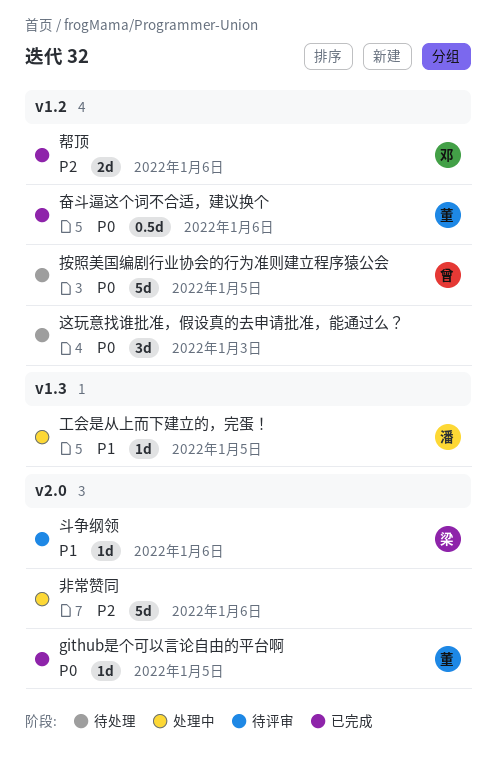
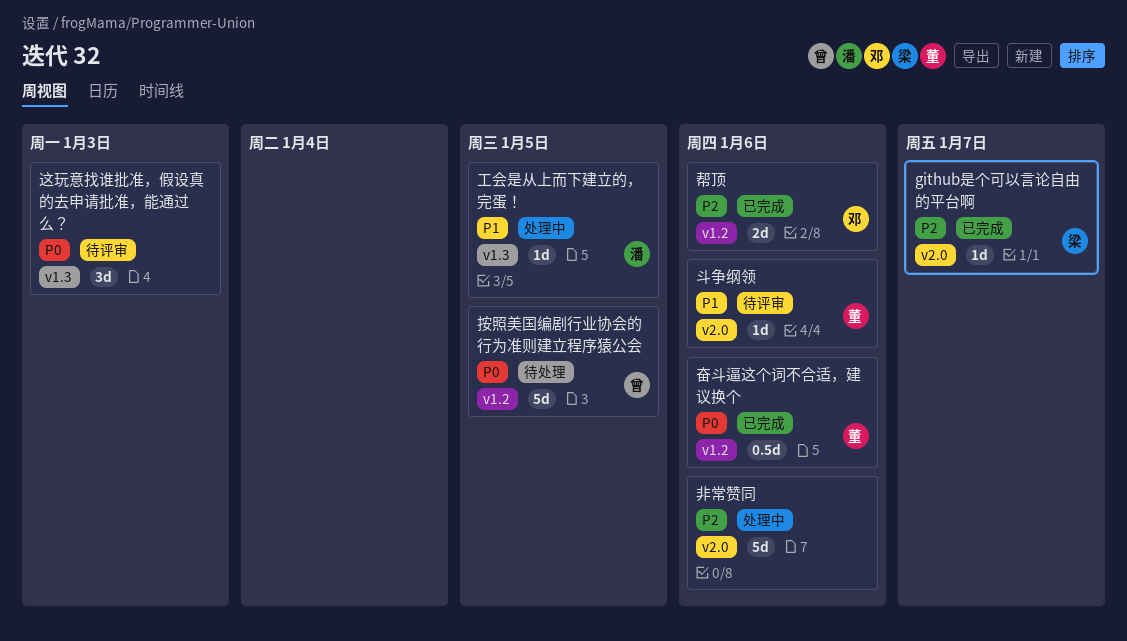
github是个可以言论自由的平台啊, owner: 董 -> 梁
github是个可以言论自由的平台啊, priority: P0 -> P2
github是个可以言论自由的平台啊, due: Jan 5 -> Jan 7
斗争纲领, owner: 梁 -> 董
这玩意找谁批准，假设真的去申请批准，能通过么？, status: 待处理 -> 待评审
这玩意找谁批准，假设真的去申请批准，能通过么？, label: v1.2 -> v1.3

